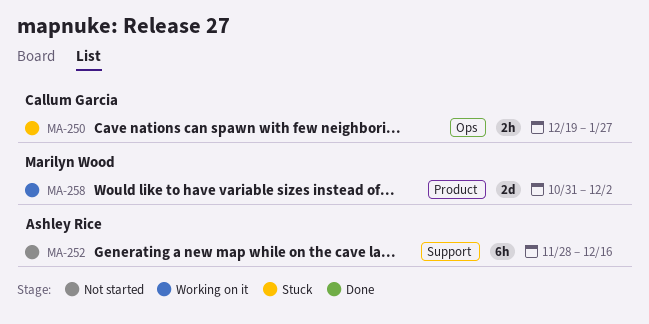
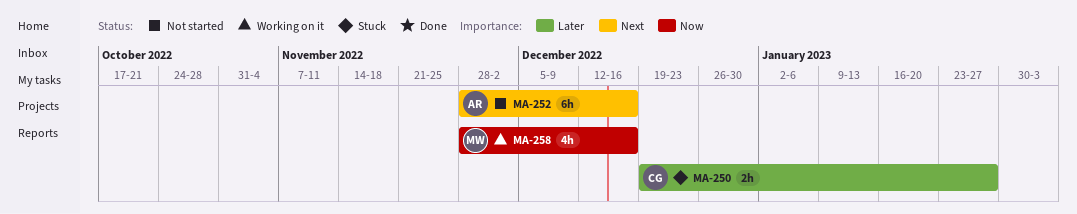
MA-258, estimate: 2d -> 4h
MA-258, start: Oct 31 -> Nov 28
MA-258, due: Dec 2 -> Dec 16

